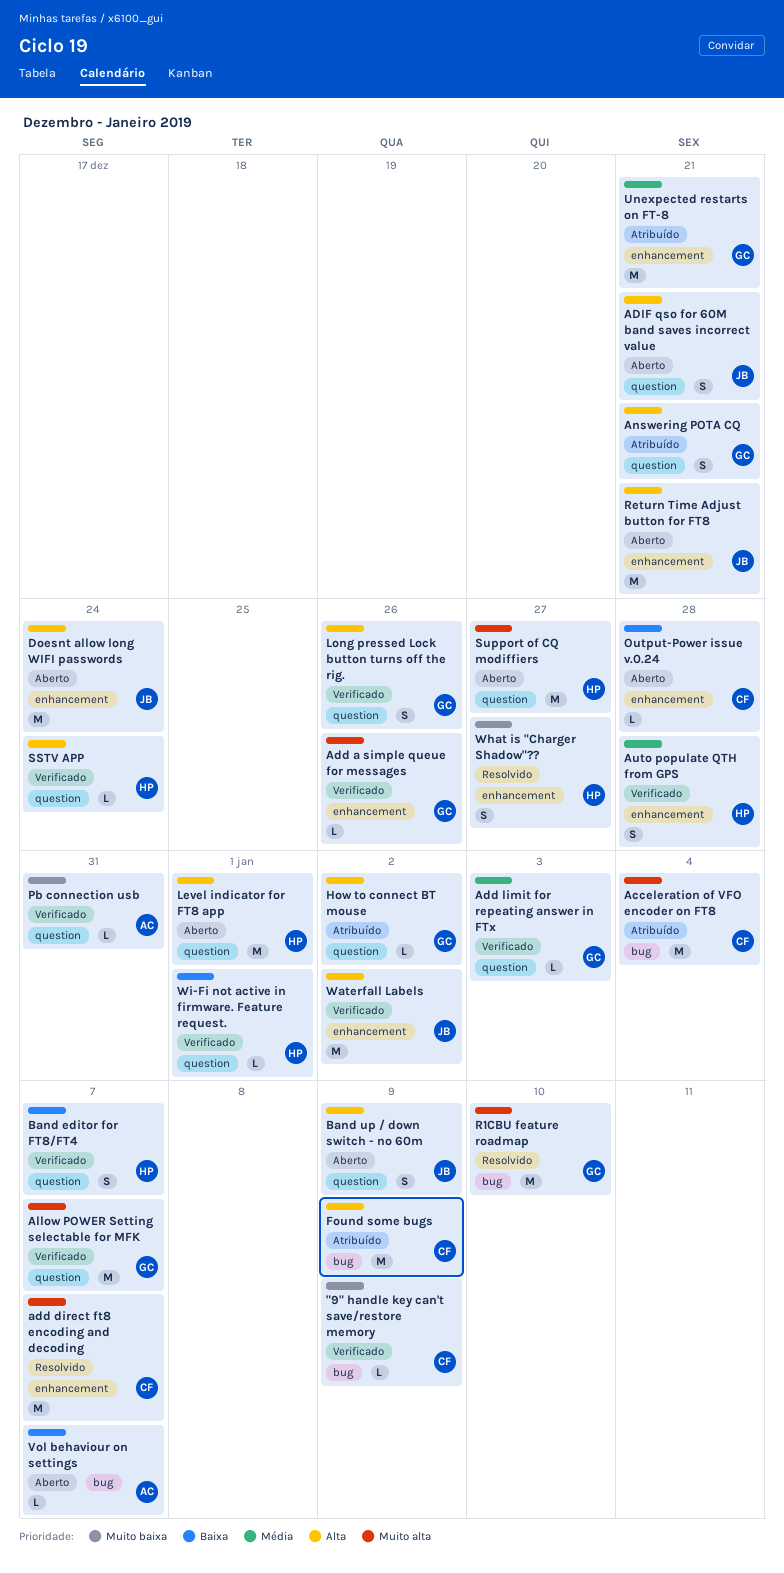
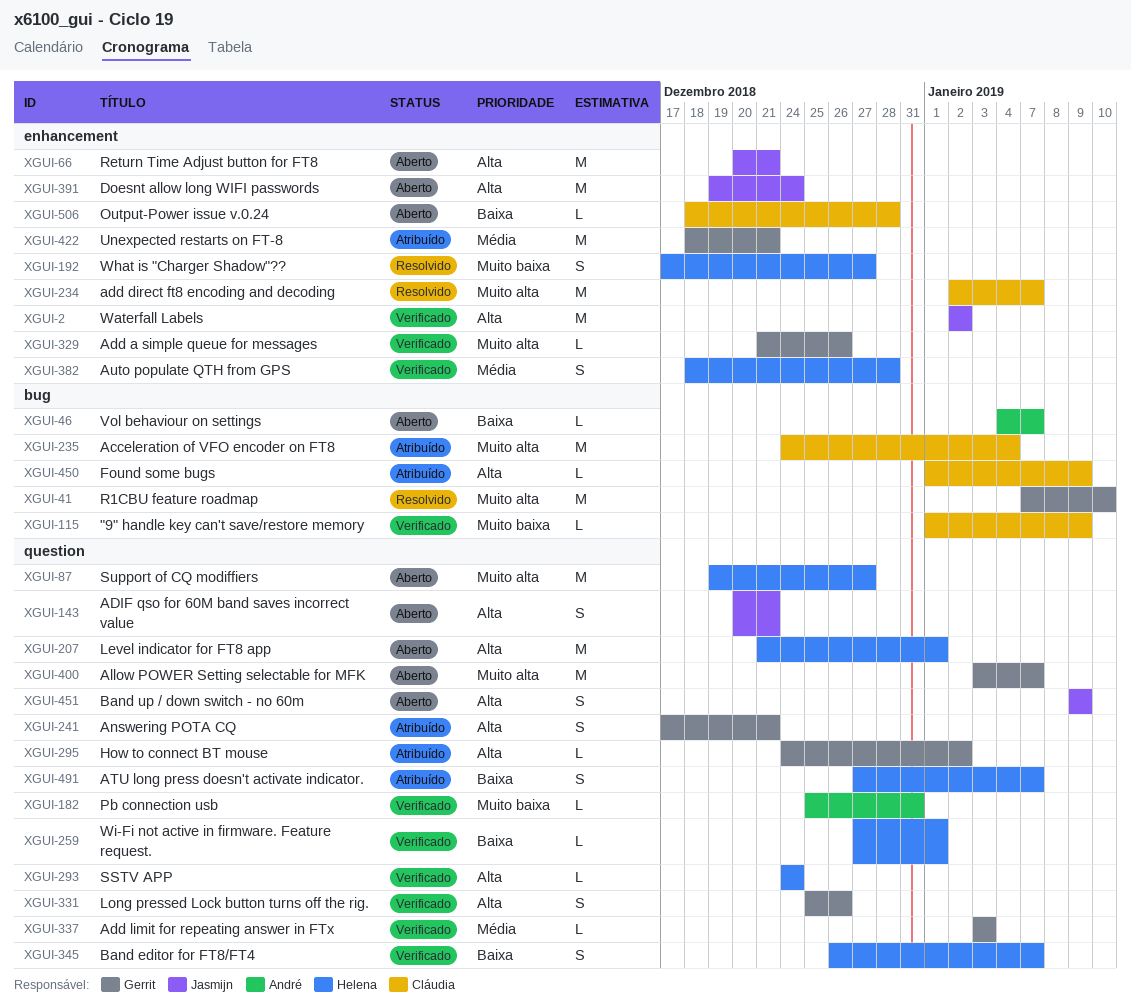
Allow POWER Setting selectable for MFK, status: Verificado -> Aberto
ATU long press doesn't activate indicator.: none -> present
Found some bugs, estimate: M -> L

